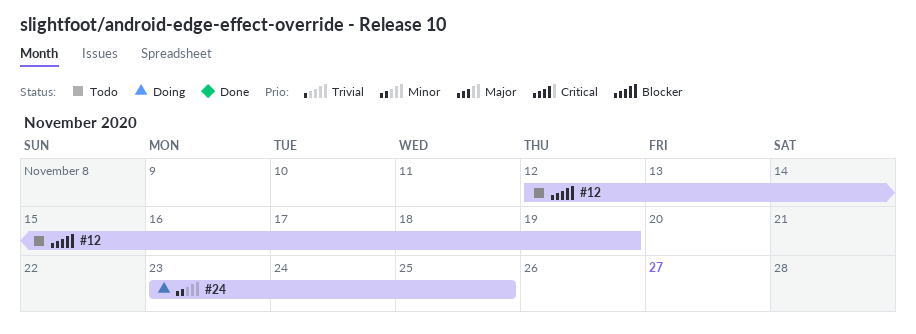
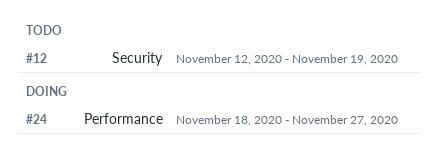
#24, start: Nov 23 -> Nov 18
#24, due: Nov 25 -> Nov 27

